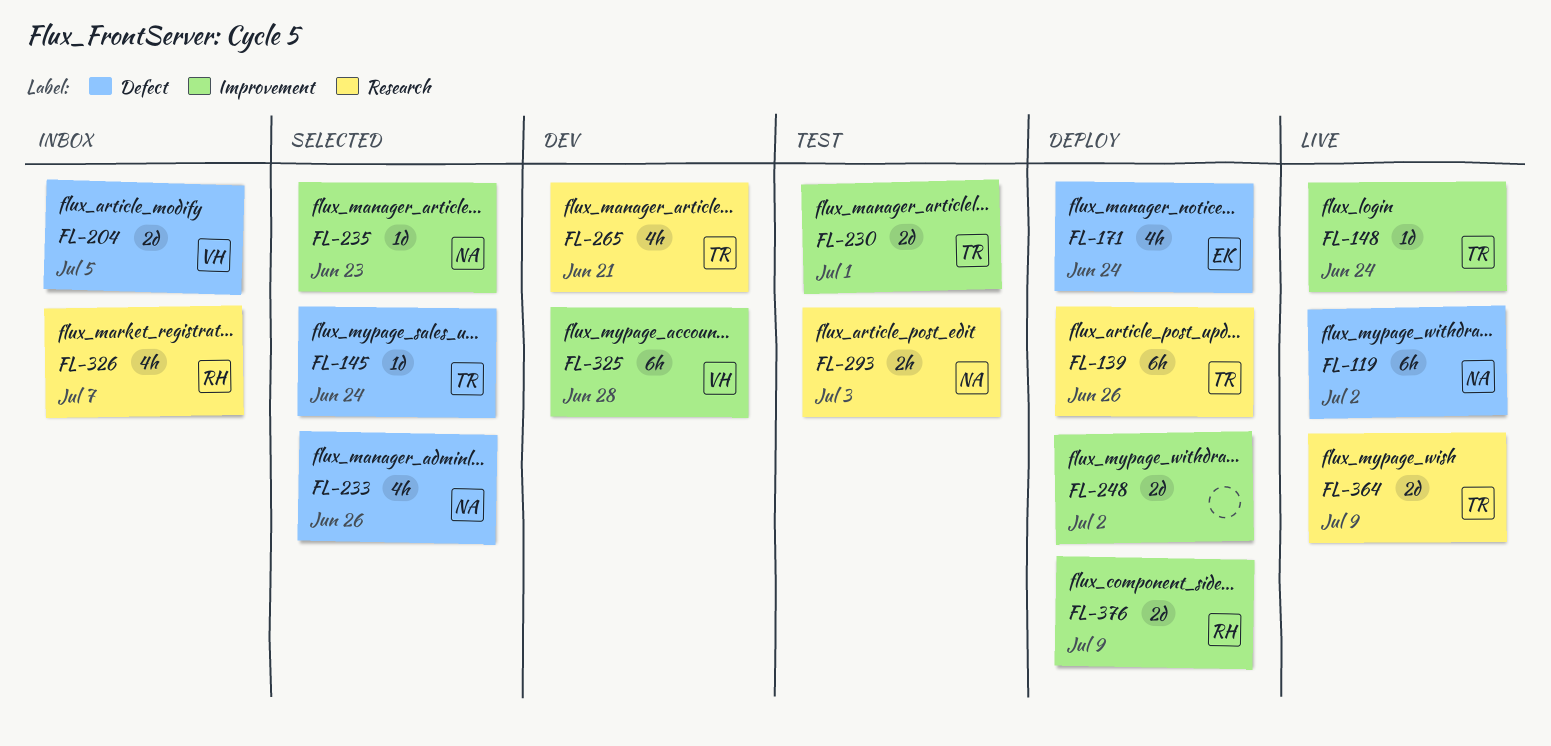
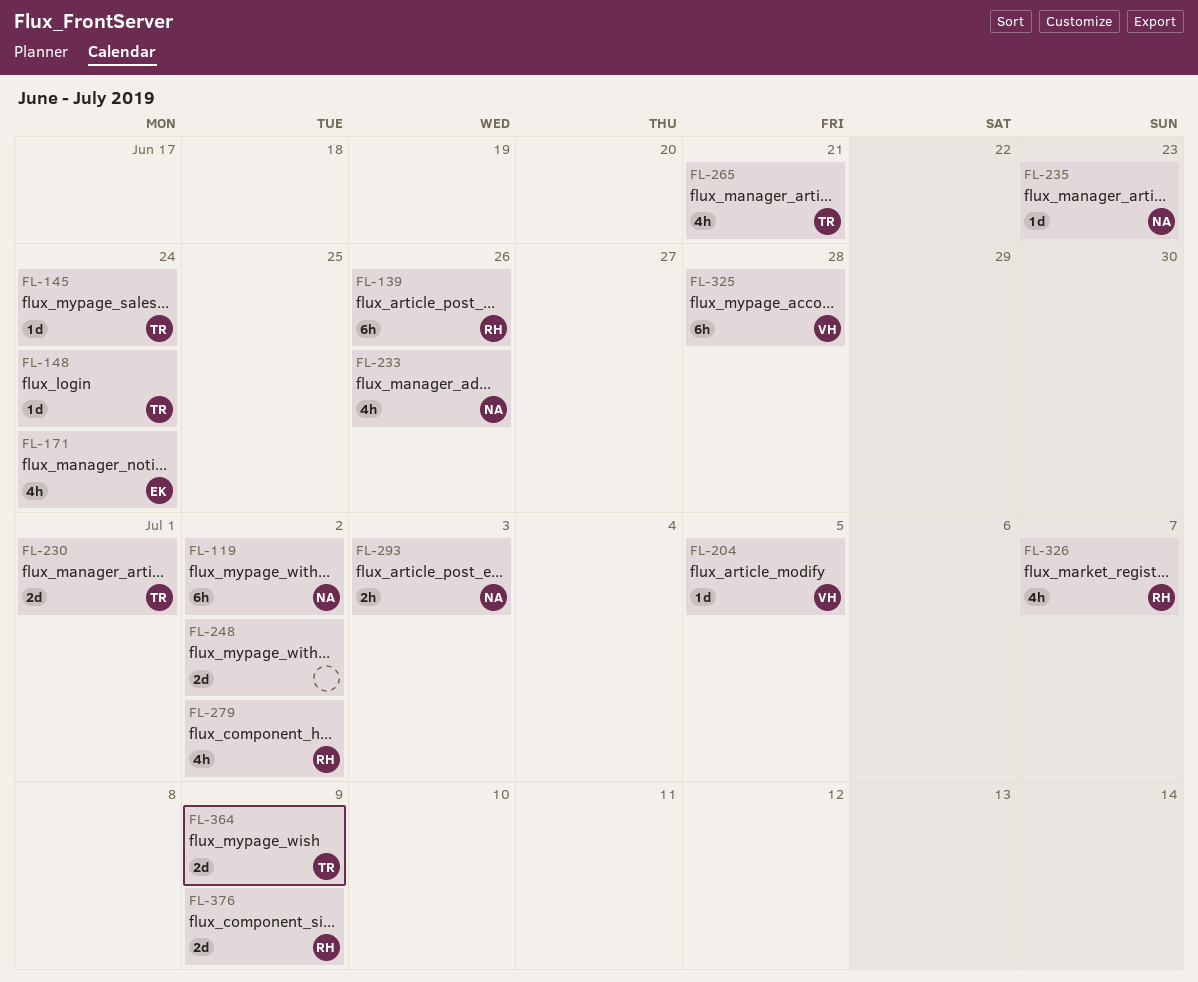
FL-139, owner: TR -> RH
FL-204, estimate: 2d -> 1d
FL-279: none -> present

